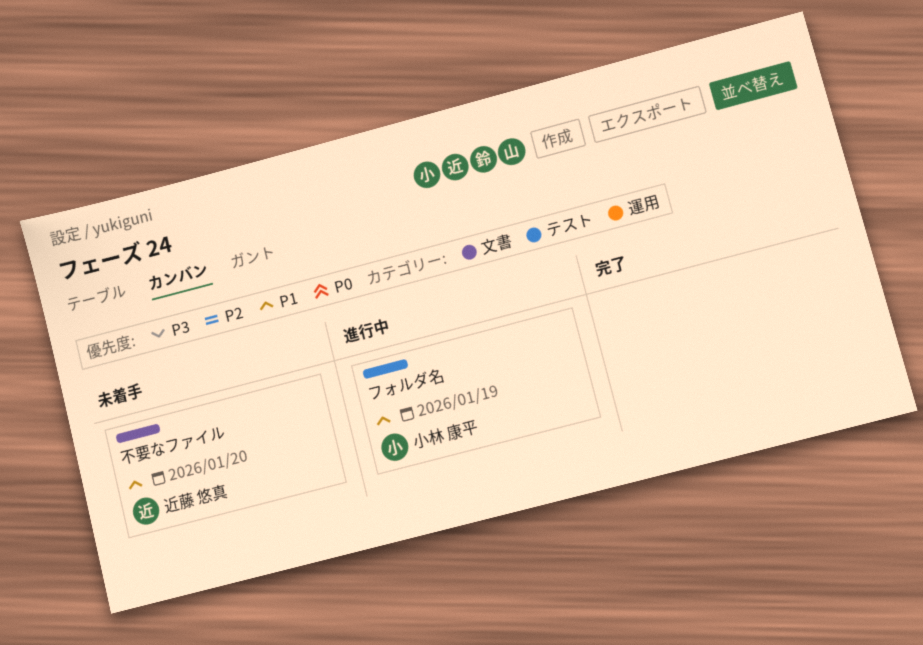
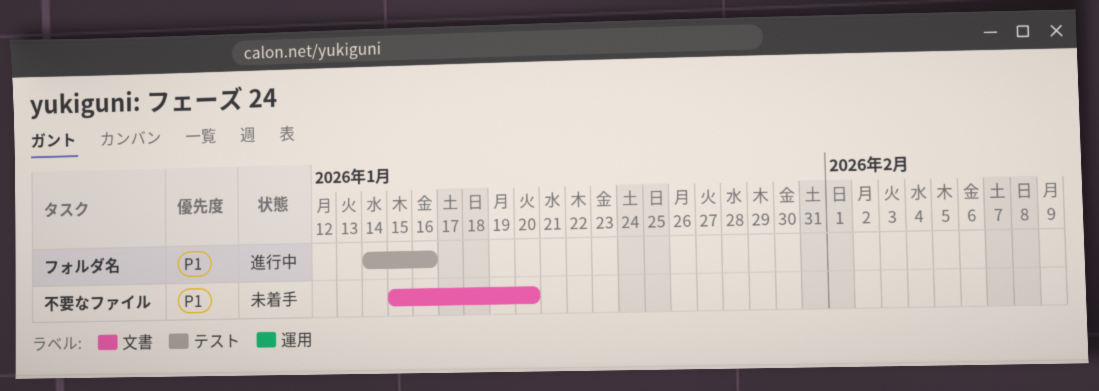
フォルダ名, due: Jan 19 -> Jan 16

